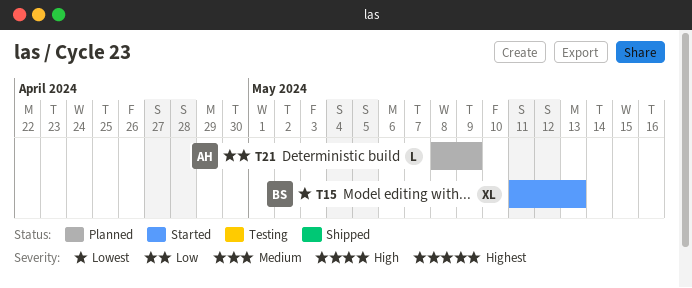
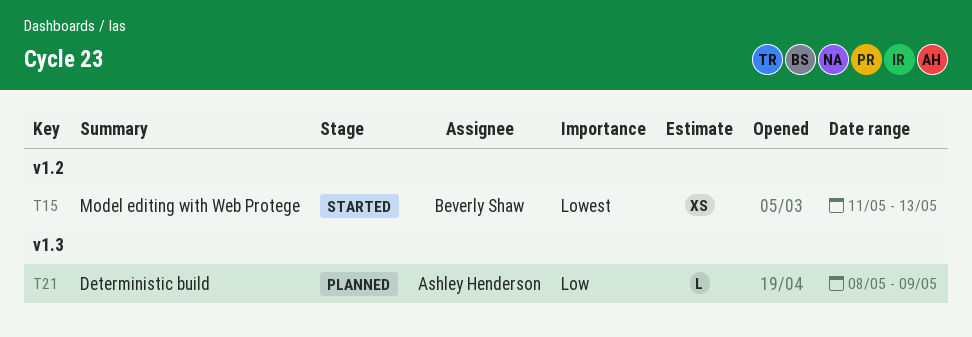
T15, estimate: XL -> XS

